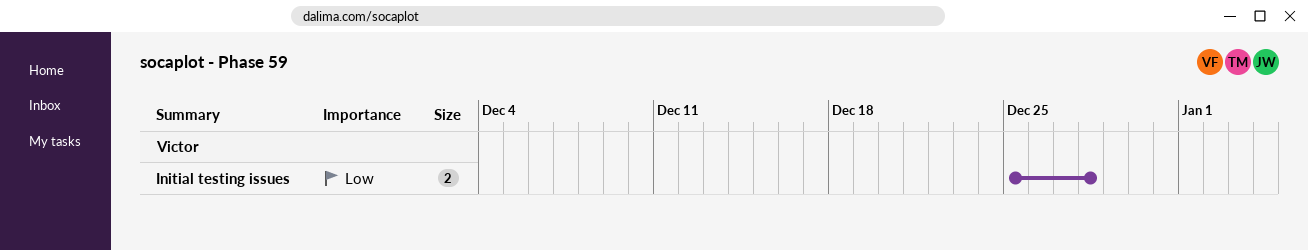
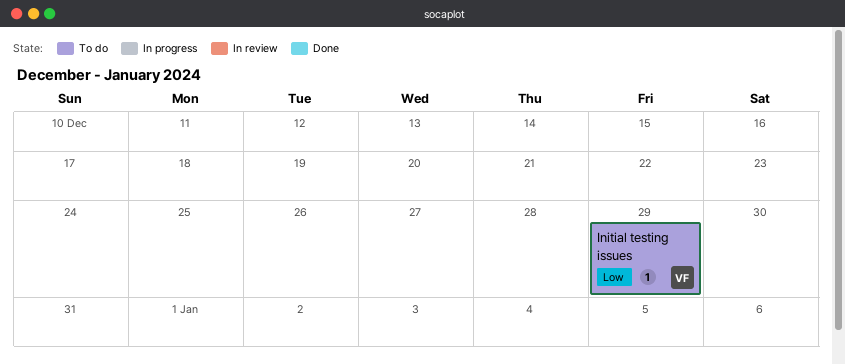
Initial testing issues, estimate: 2 -> 1
Initial testing issues, due: Dec 28 -> Dec 29

